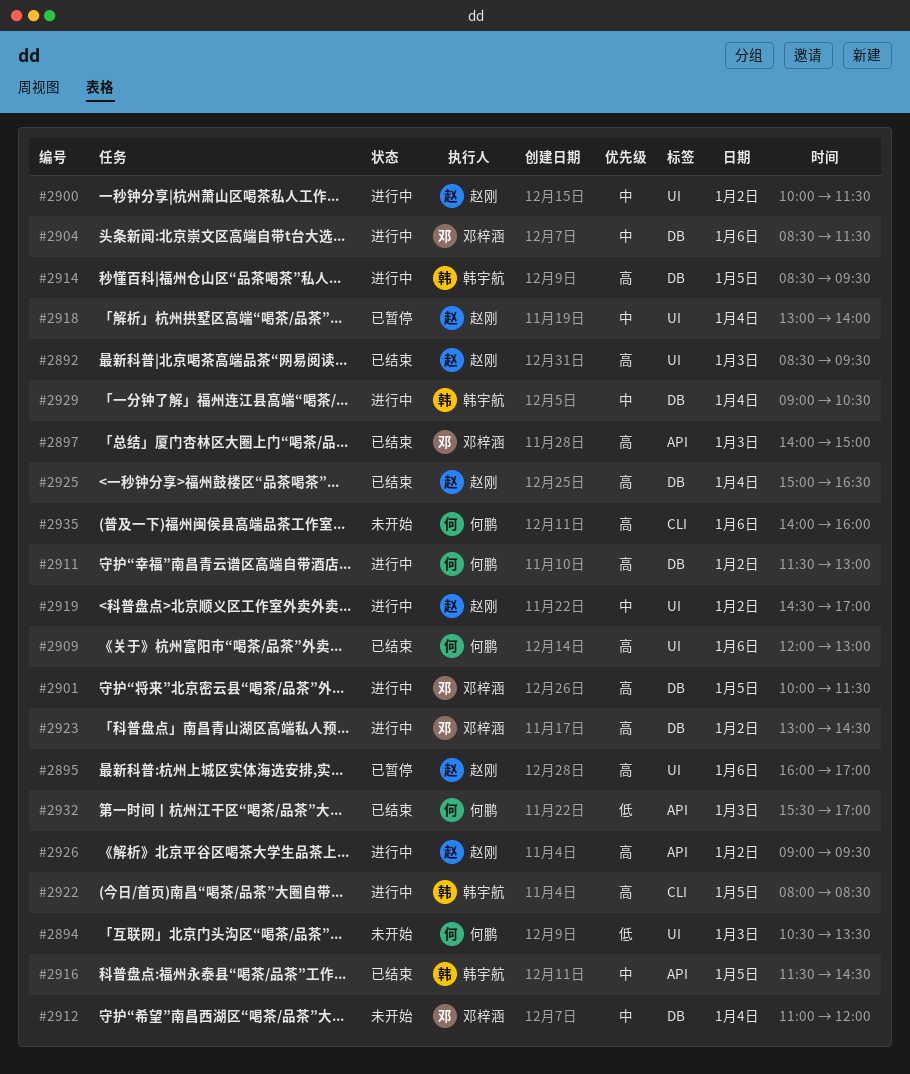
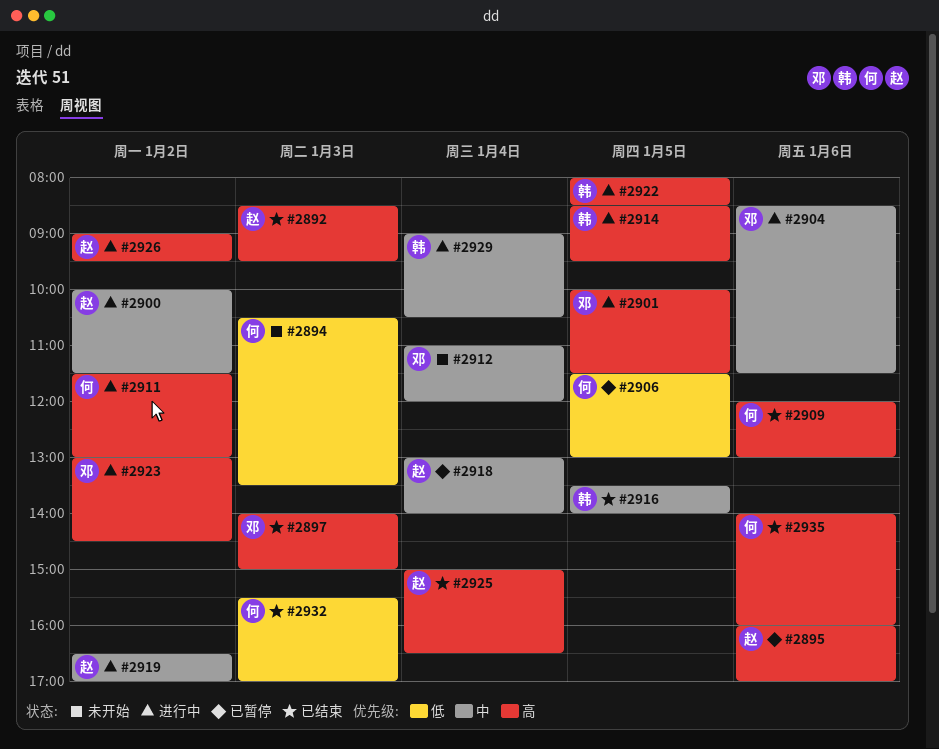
#2906: none -> present
#2916, begins: 11:30 -> 13:30
#2916, ends: 14:30 -> 14:00
#2919, begins: 14:30 -> 16:30
#2935, status: 未开始 -> 已结束

